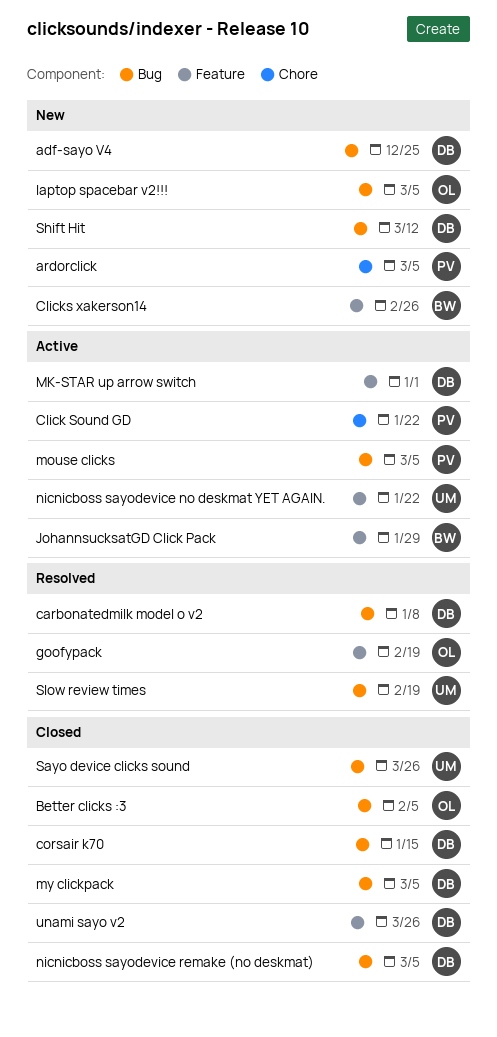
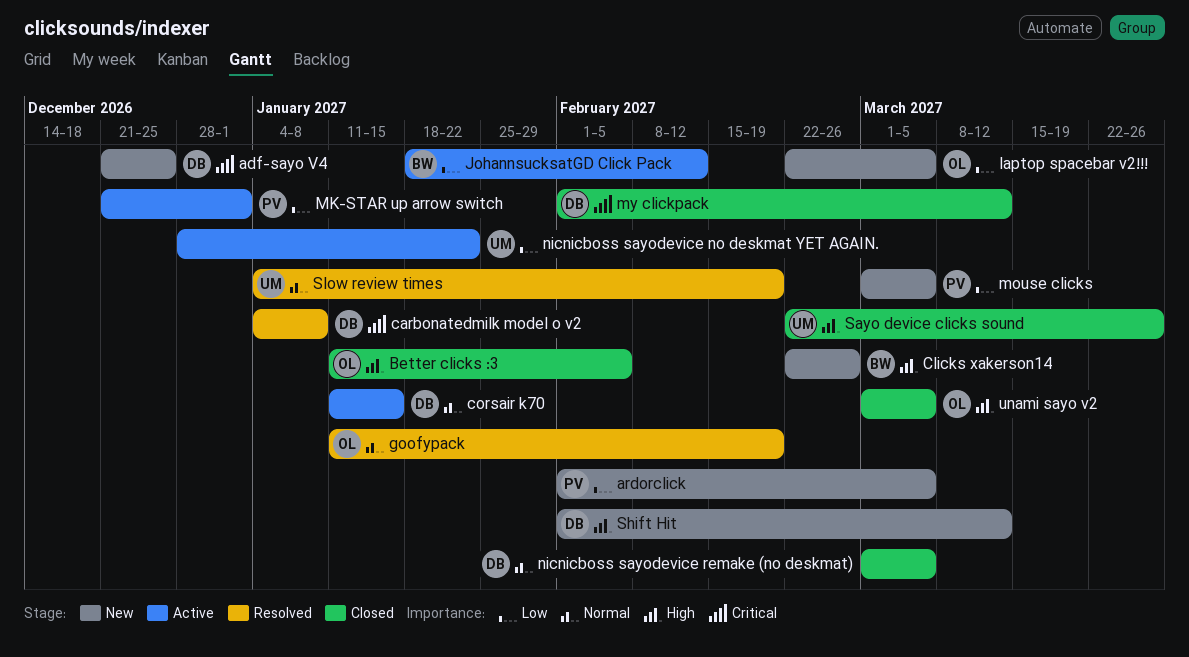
Click Sound GD: present -> none
corsair k70, status: Closed -> Active
JohannsucksatGD Click Pack, due: Jan 29 -> Feb 12
MK-STAR up arrow switch, owner: DB -> PV
mouse clicks, status: Active -> New
my clickpack, due: Mar 5 -> Mar 12
unami sayo v2, owner: DB -> OL
unami sayo v2, due: Mar 26 -> Mar 5

